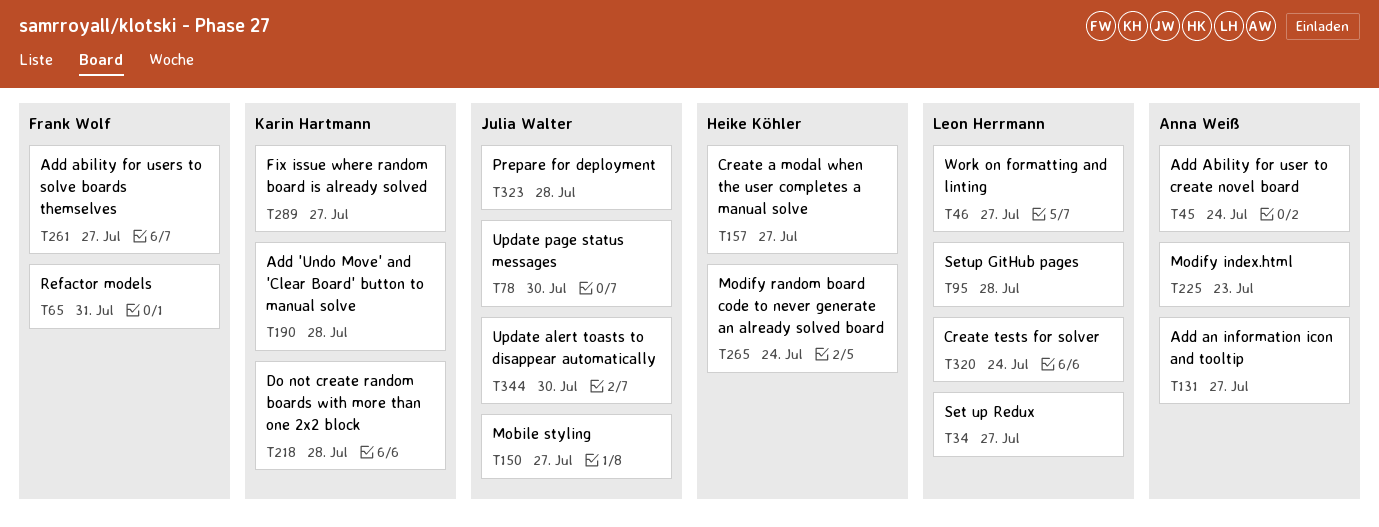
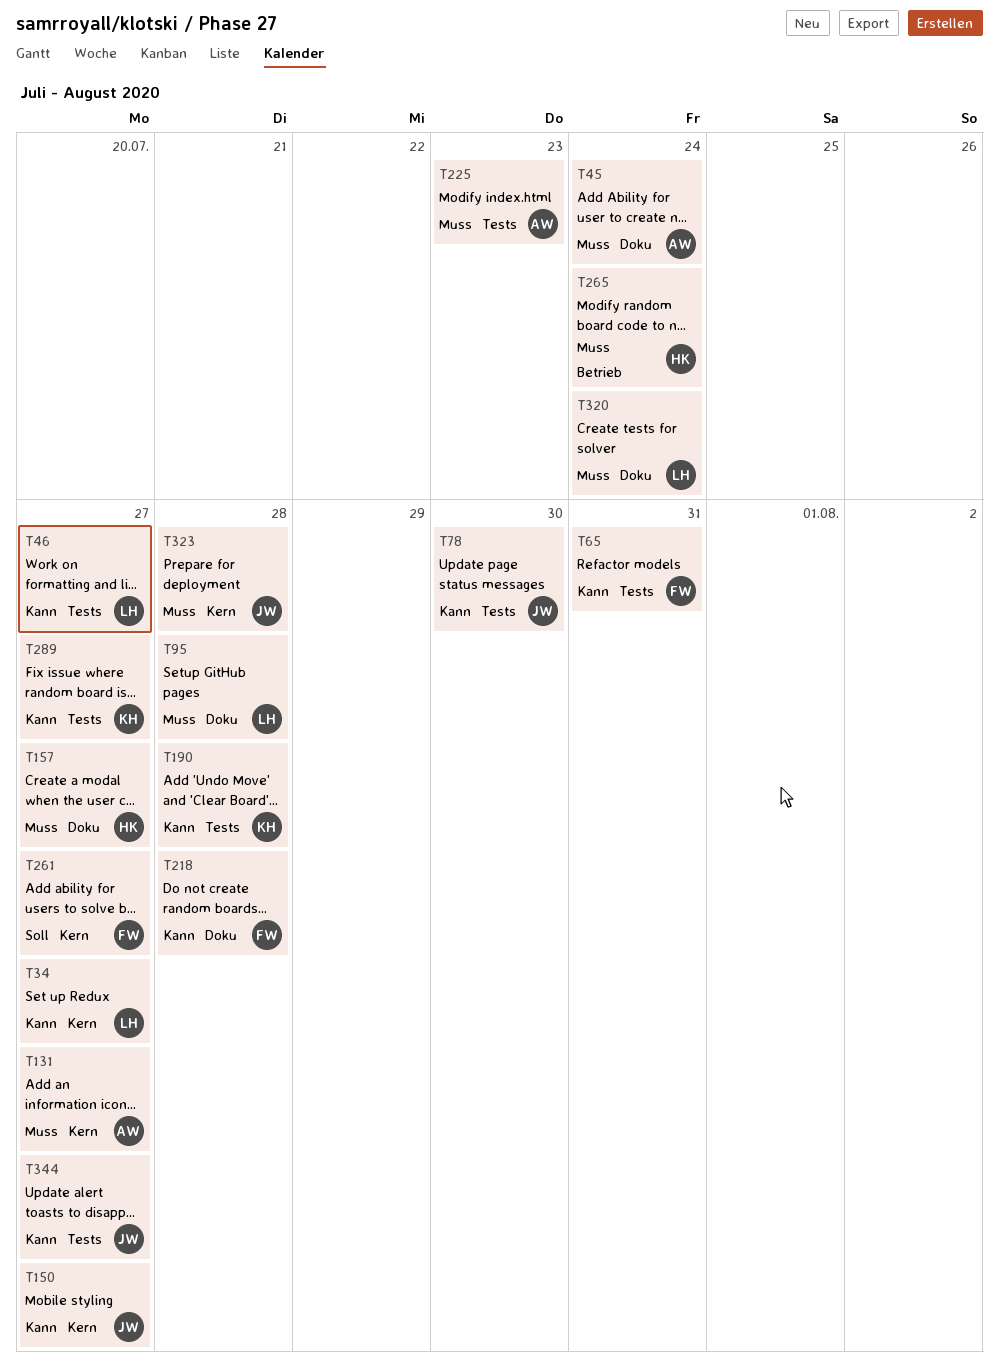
T218, owner: Karin Hartmann -> Frank Wolf
T344, due: Jul 30 -> Jul 27

